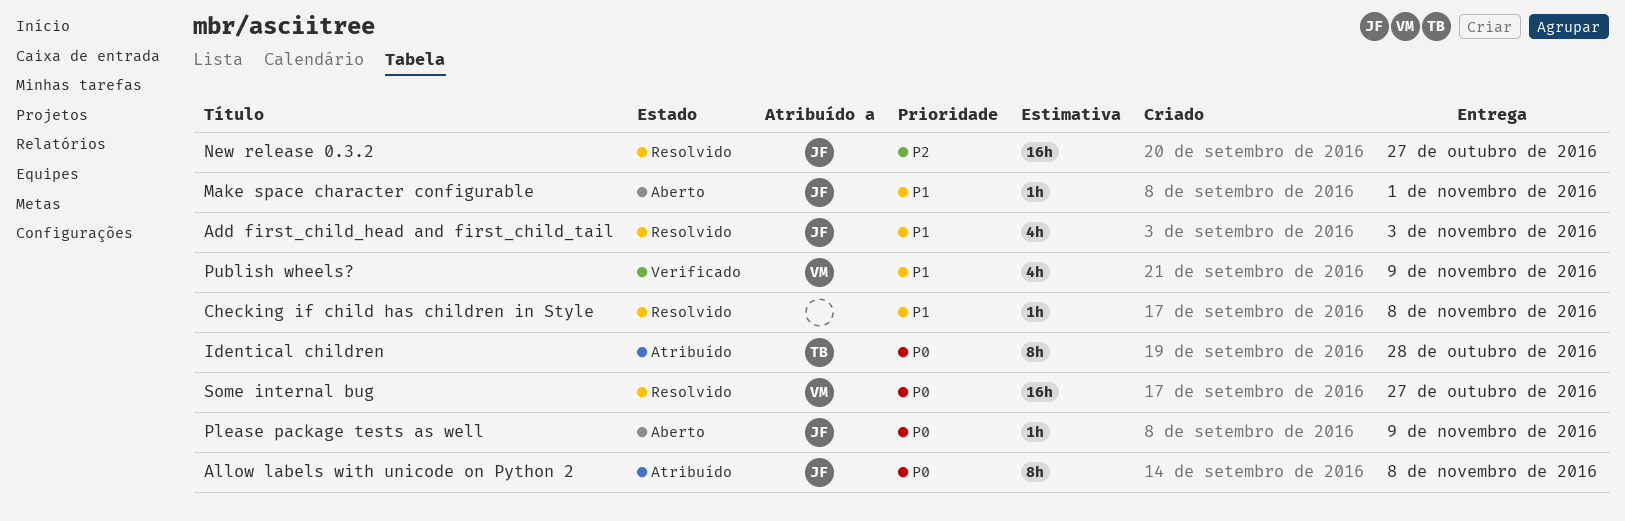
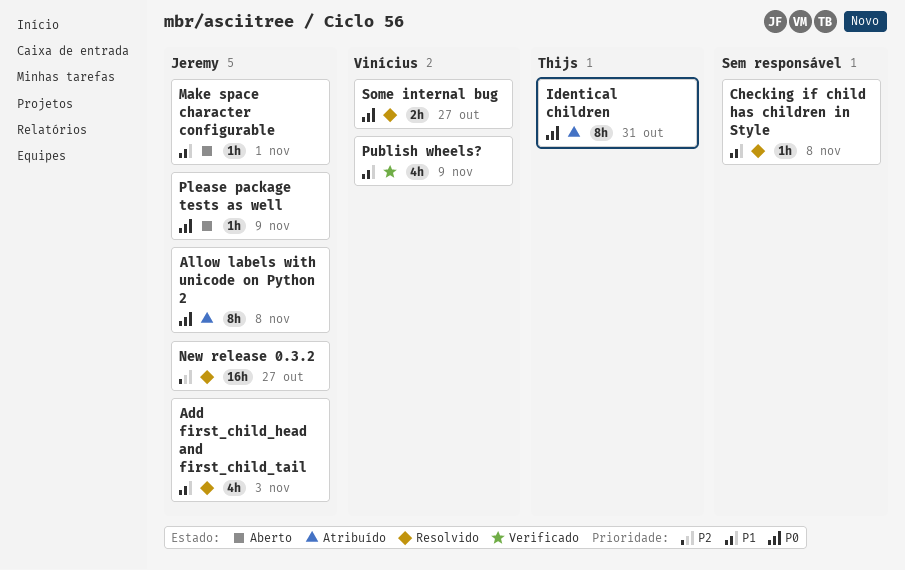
Identical children, due: Oct 28 -> Oct 31
Some internal bug, estimate: 16h -> 2h

